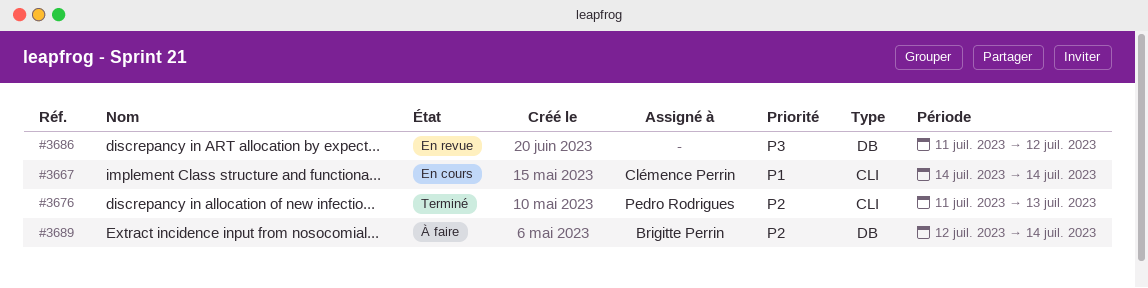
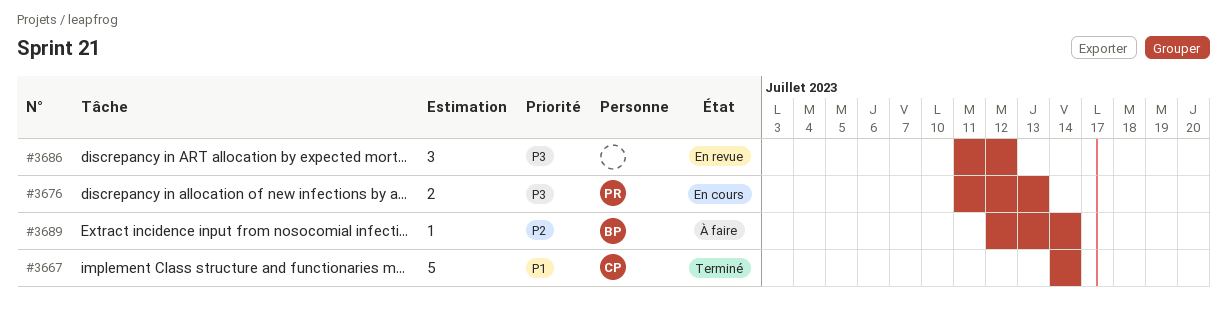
#3667, status: En cours -> Terminé
#3676, status: Terminé -> En cours
#3676, priority: P2 -> P3

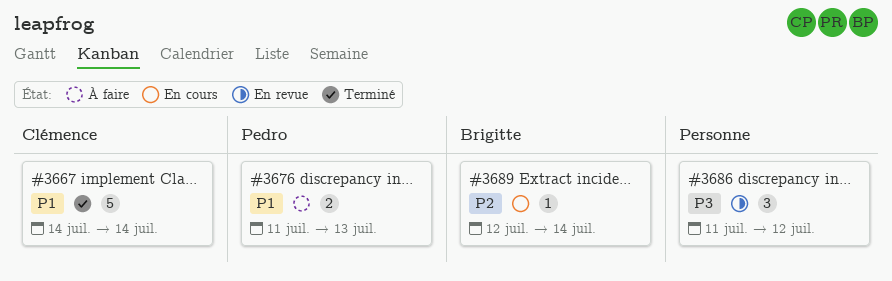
#3676, status: En cours -> À faire
#3676, priority: P3 -> P1
#3689, status: À faire -> En cours

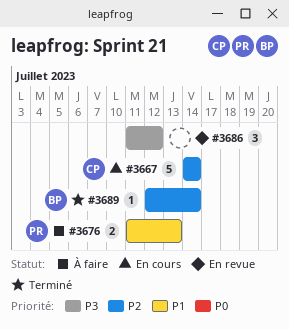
#3667, status: Terminé -> En cours
#3667, priority: P1 -> P2
#3689, status: En cours -> Terminé

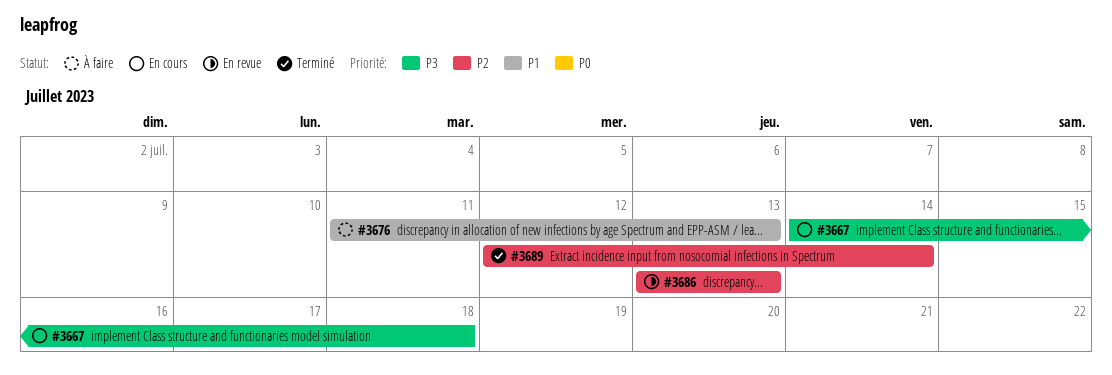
#3667, priority: P2 -> P3
#3667, due: Jul 14 -> Jul 18
#3686, priority: P3 -> P2
#3686, start: Jul 11 -> Jul 13
#3686, due: Jul 12 -> Jul 13

